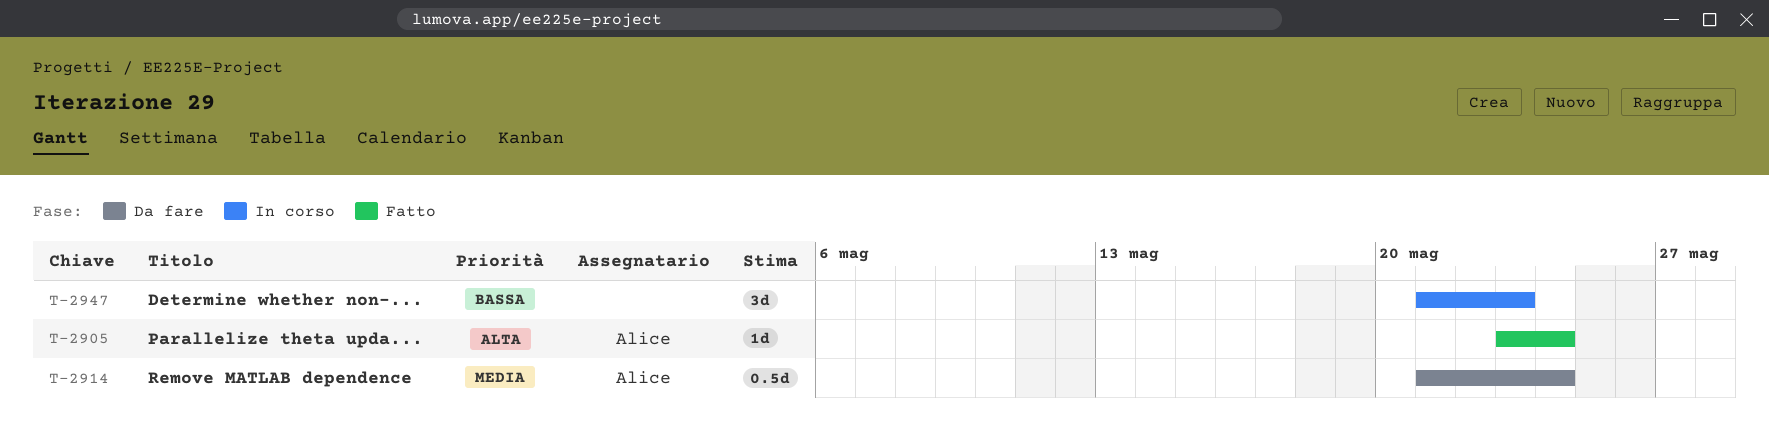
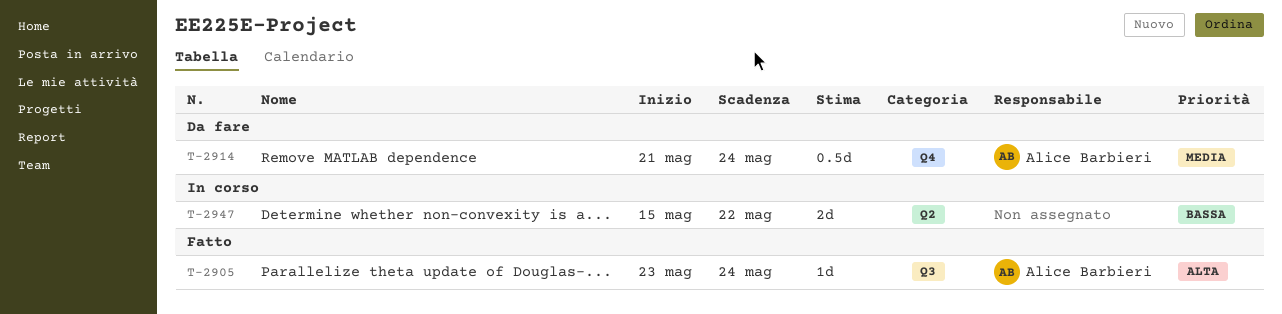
T-2947, estimate: 3d -> 2d
T-2947, start: May 21 -> May 15
T-2947, due: May 23 -> May 22

